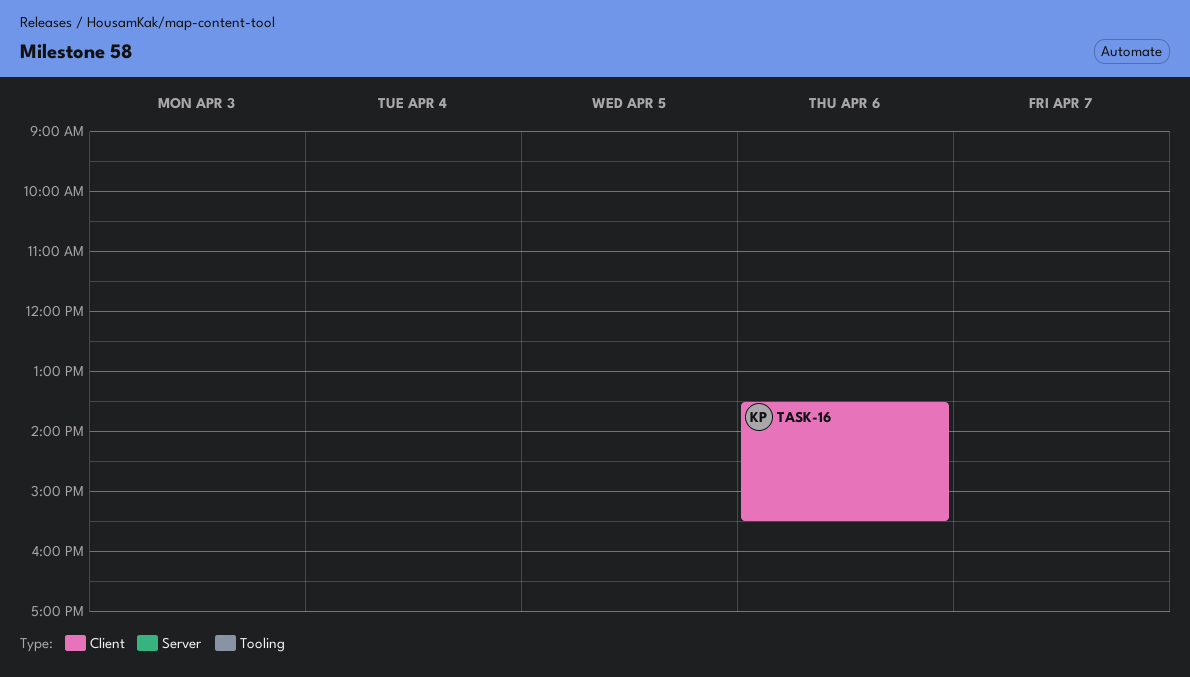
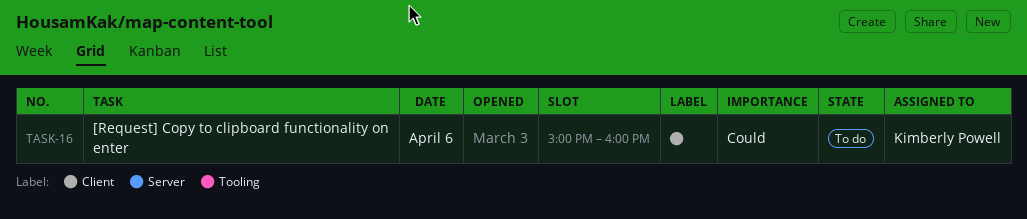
TASK-16, begins: 13:30 -> 15:00
TASK-16, ends: 15:30 -> 16:00

